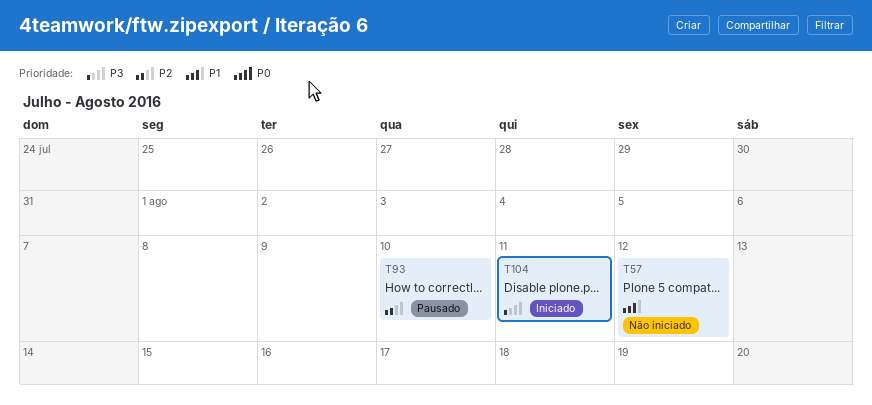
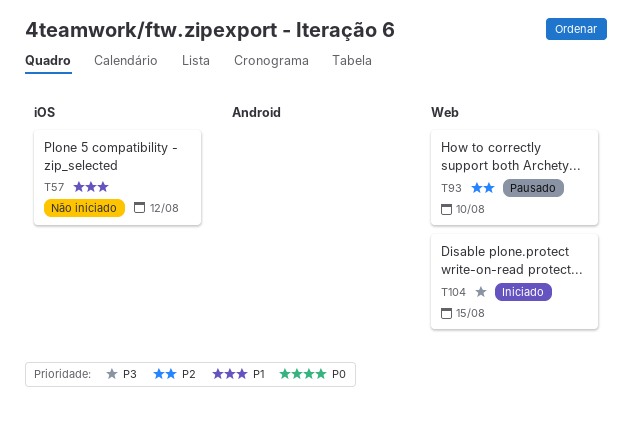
T104, due: Aug 11 -> Aug 15

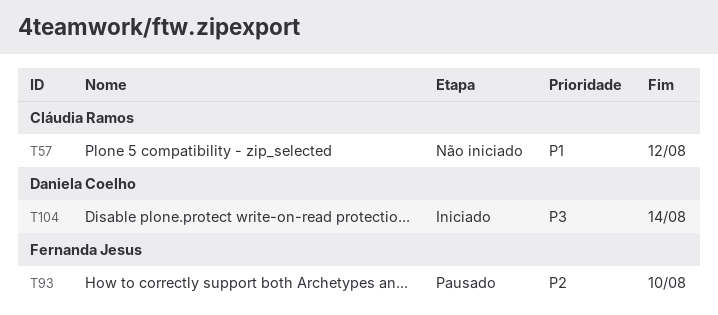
T104, due: Aug 15 -> Aug 14

